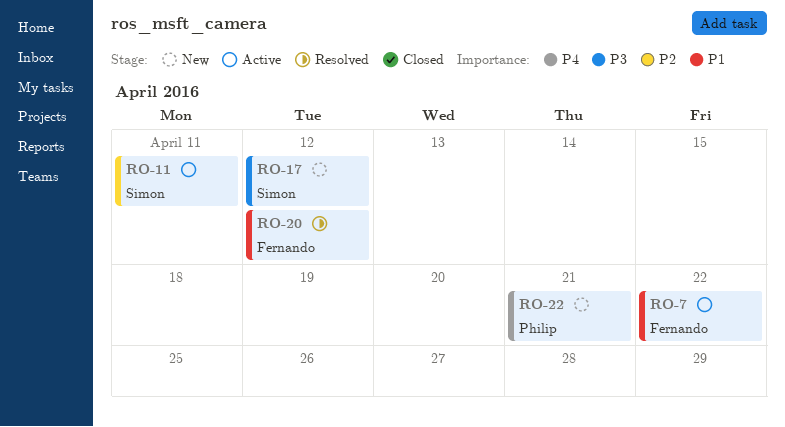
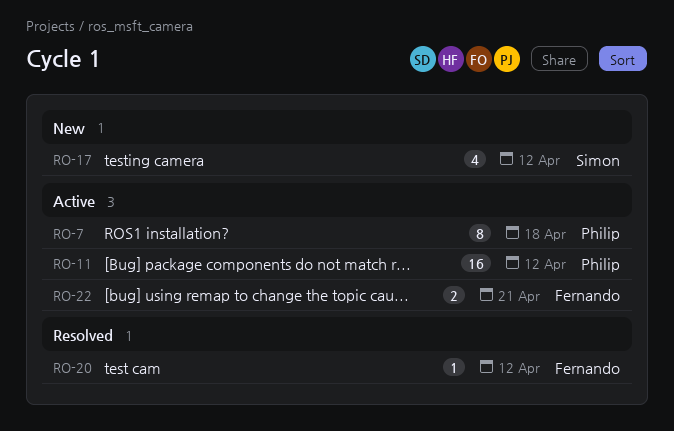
RO-7, owner: Fernando -> Philip
RO-7, due: Apr 22 -> Apr 18
RO-11, owner: Simon -> Philip
RO-11, due: Apr 11 -> Apr 12
RO-22, status: New -> Active
RO-22, owner: Philip -> Fernando

